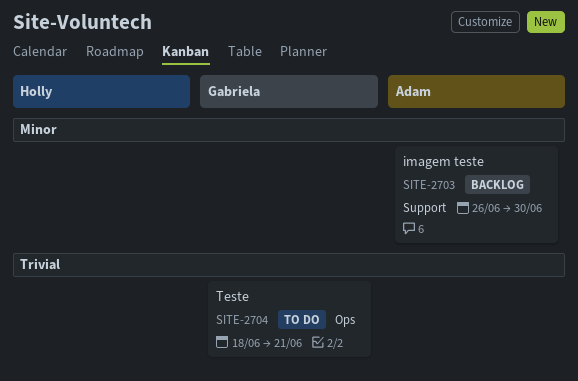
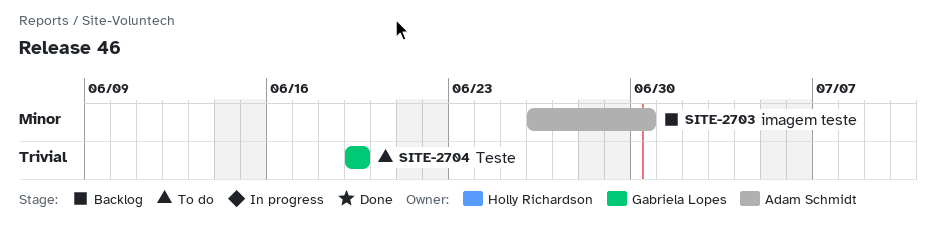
SITE-2704, start: Jun 18 -> Jun 19
SITE-2704, due: Jun 21 -> Jun 19

